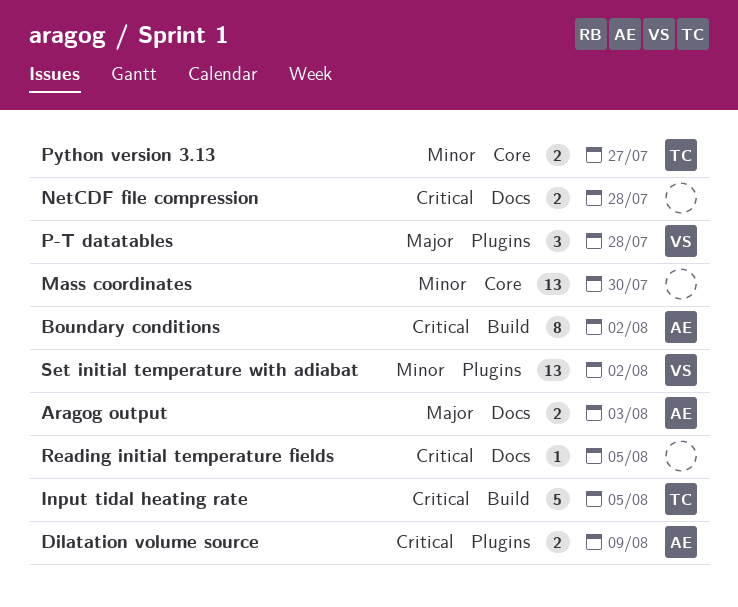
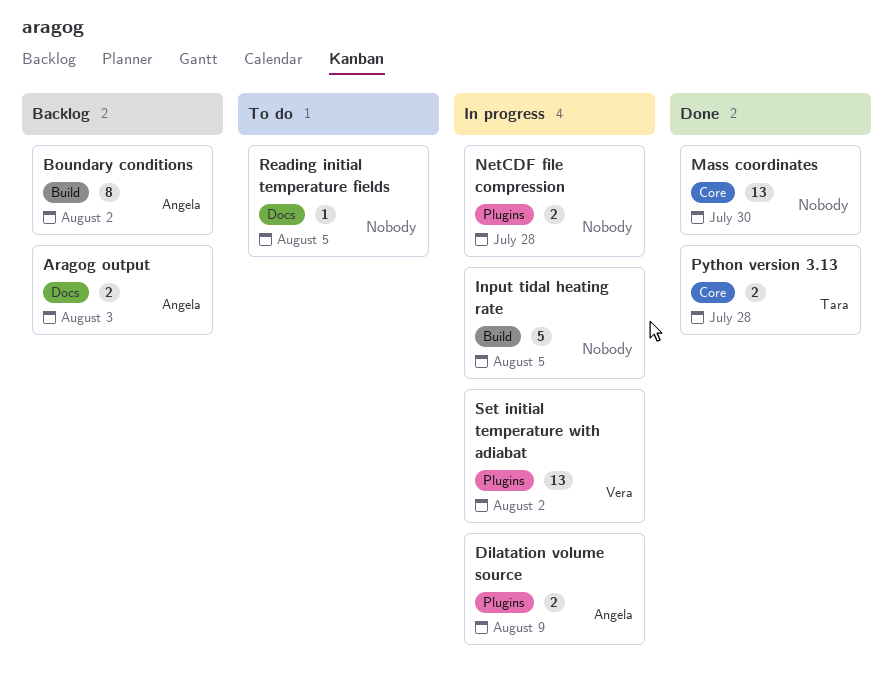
Input tidal heating rate, owner: Tara -> none
NetCDF file compression, label: Docs -> Plugins
P-T datatables: present -> none
Python version 3.13, due: Jul 27 -> Jul 28

